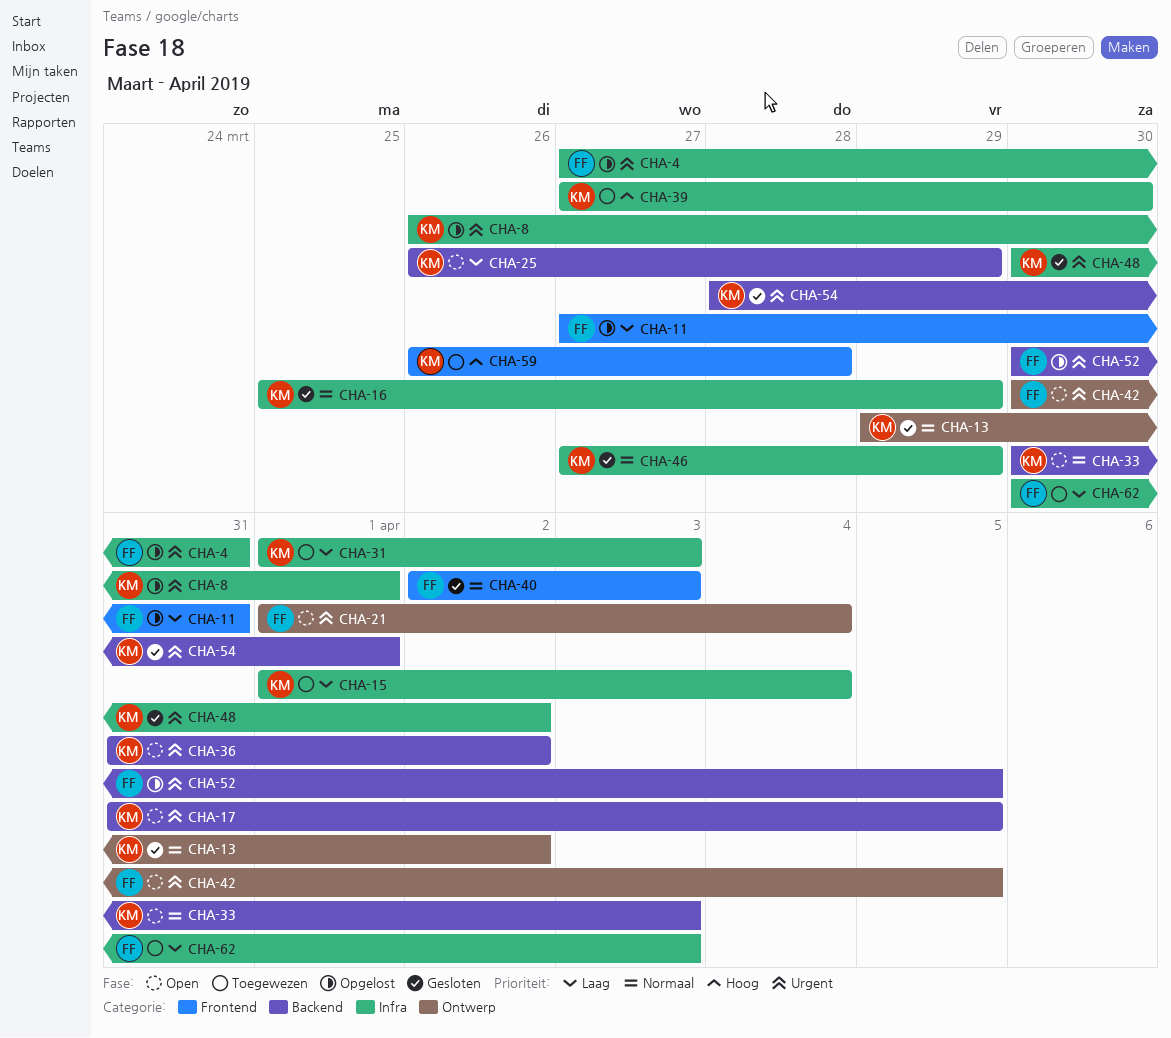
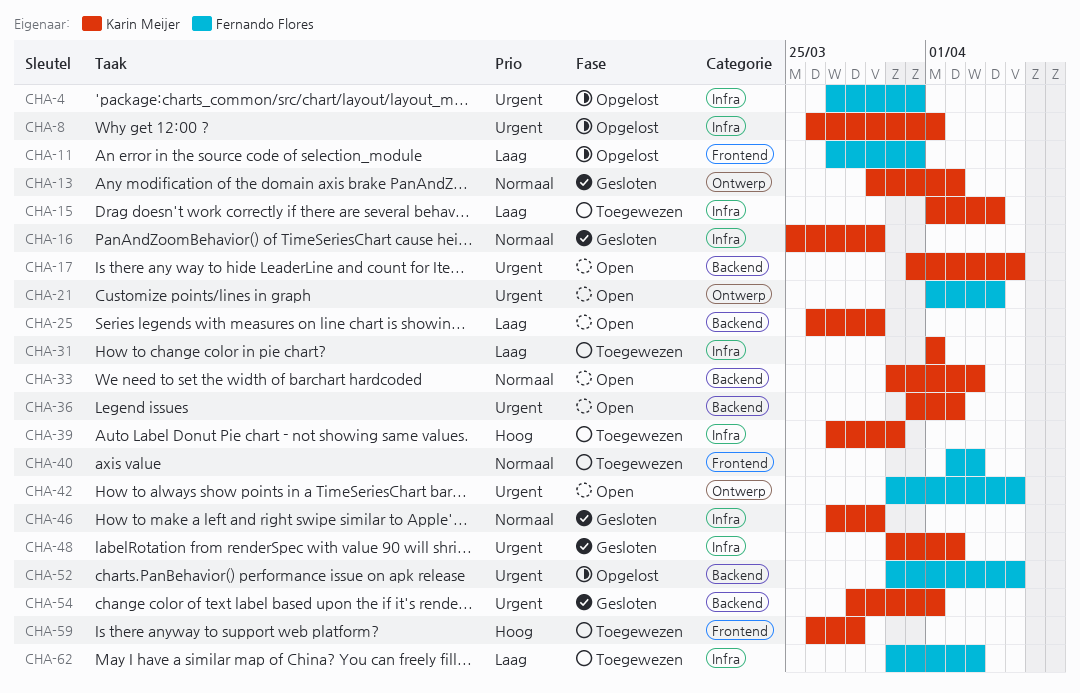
CHA-31, due: Apr 3 -> Apr 1
CHA-40, status: Gesloten -> Toegewezen

